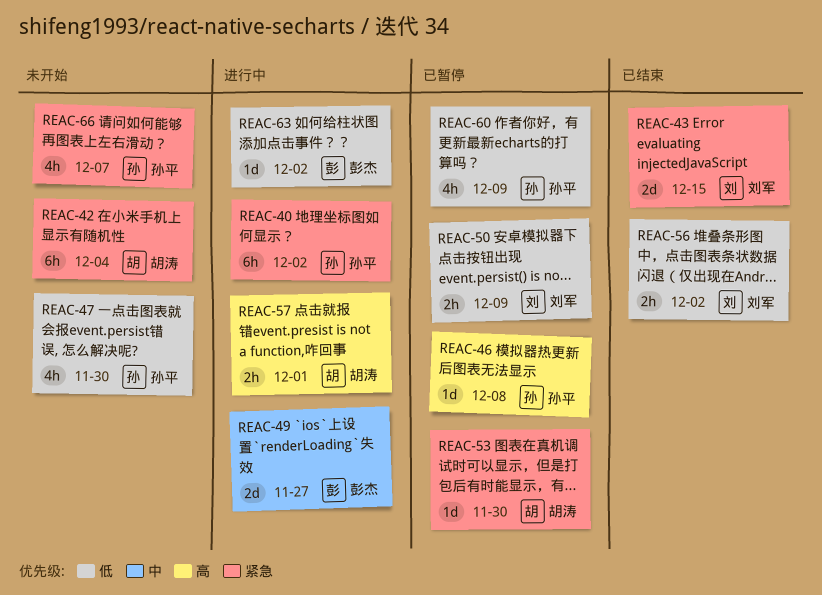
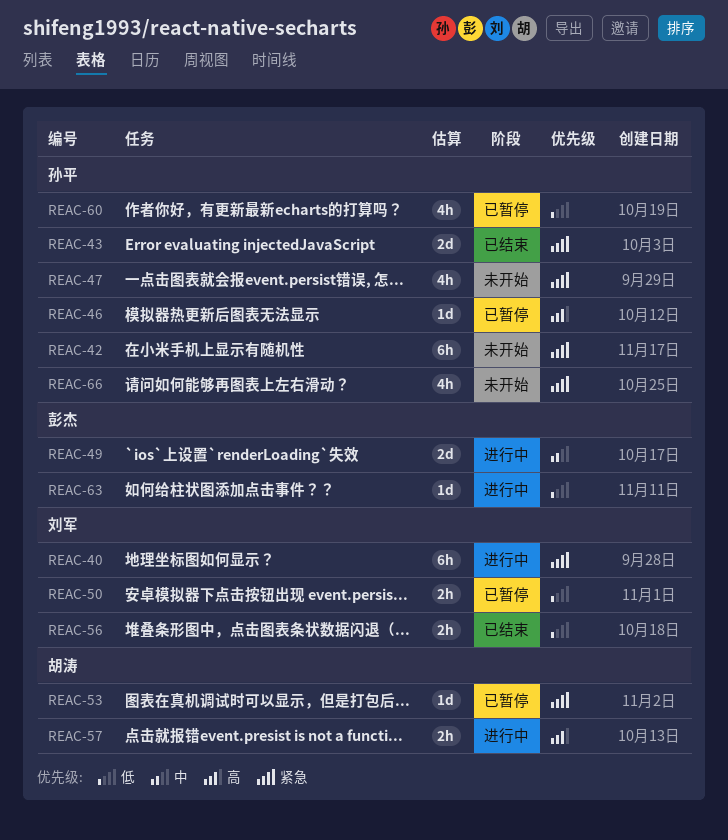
REAC-40, owner: 孙平 -> 刘军
REAC-42, owner: 胡涛 -> 孙平
REAC-43, owner: 刘军 -> 孙平
REAC-47, priority: 低 -> 紧急

